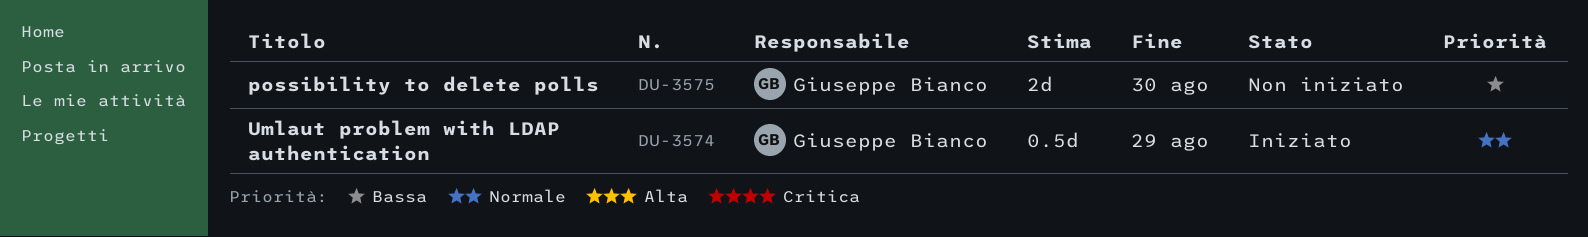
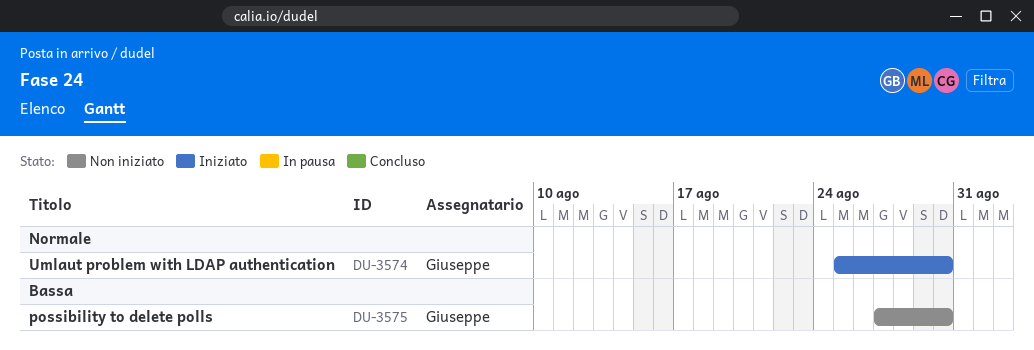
DU-3574, due: Aug 29 -> Aug 30

